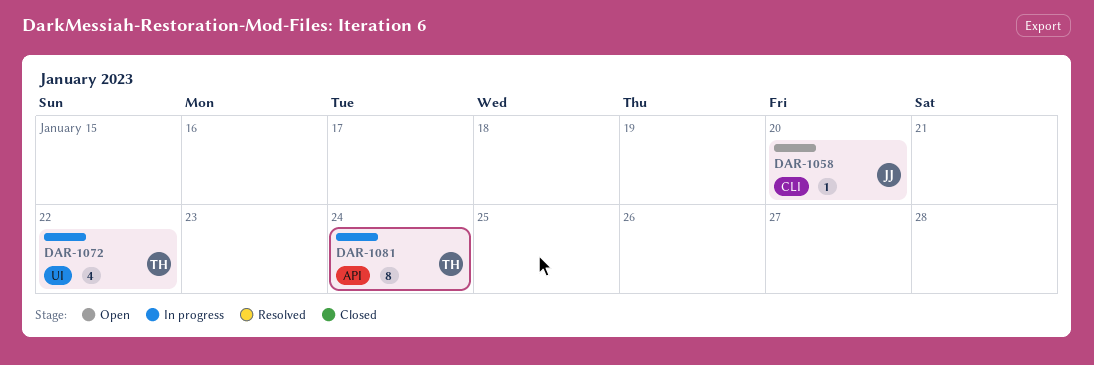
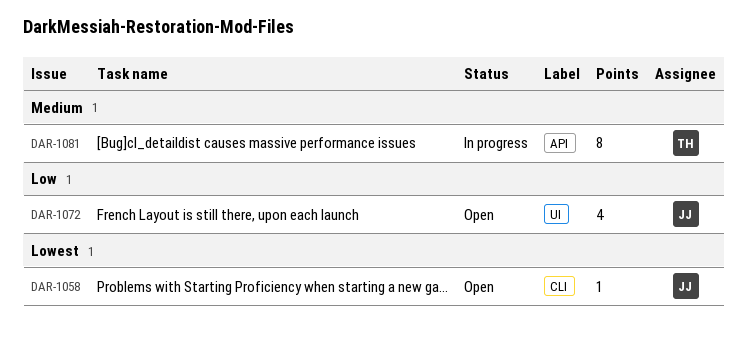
DAR-1072, status: In progress -> Open
DAR-1072, owner: TH -> JJ

